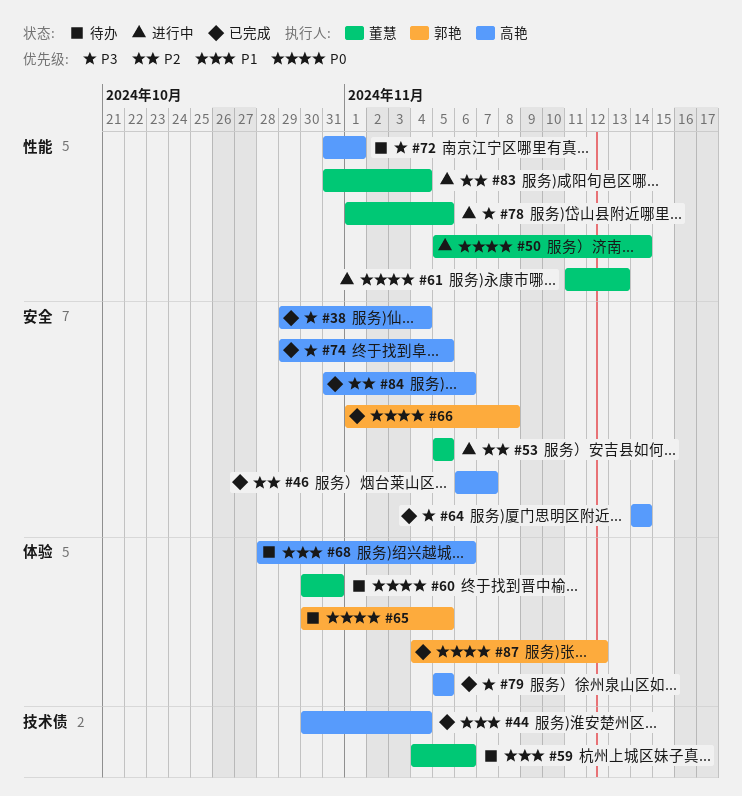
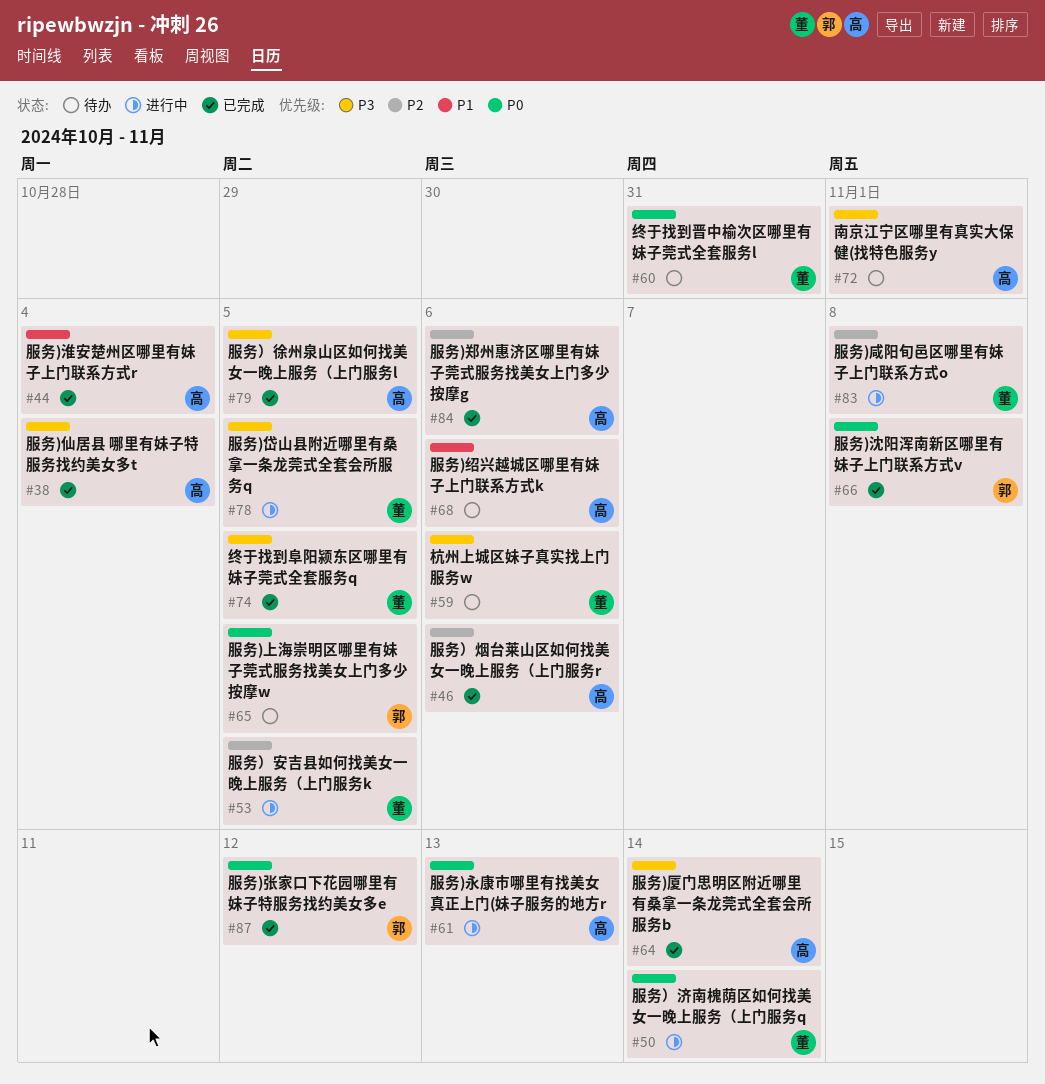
#46, due: Nov 7 -> Nov 6
#59, priority: P1 -> P3
#61, owner: 董慧 -> 高艳
#74, owner: 高艳 -> 董慧
#83, due: Nov 4 -> Nov 8

